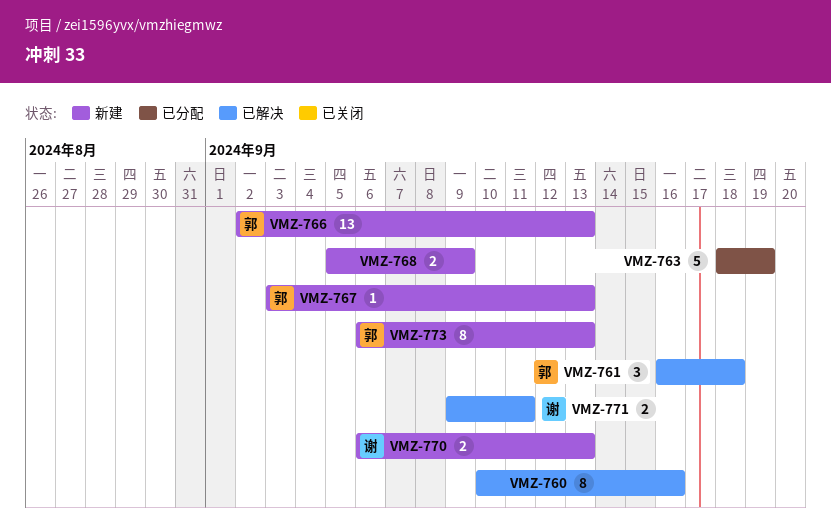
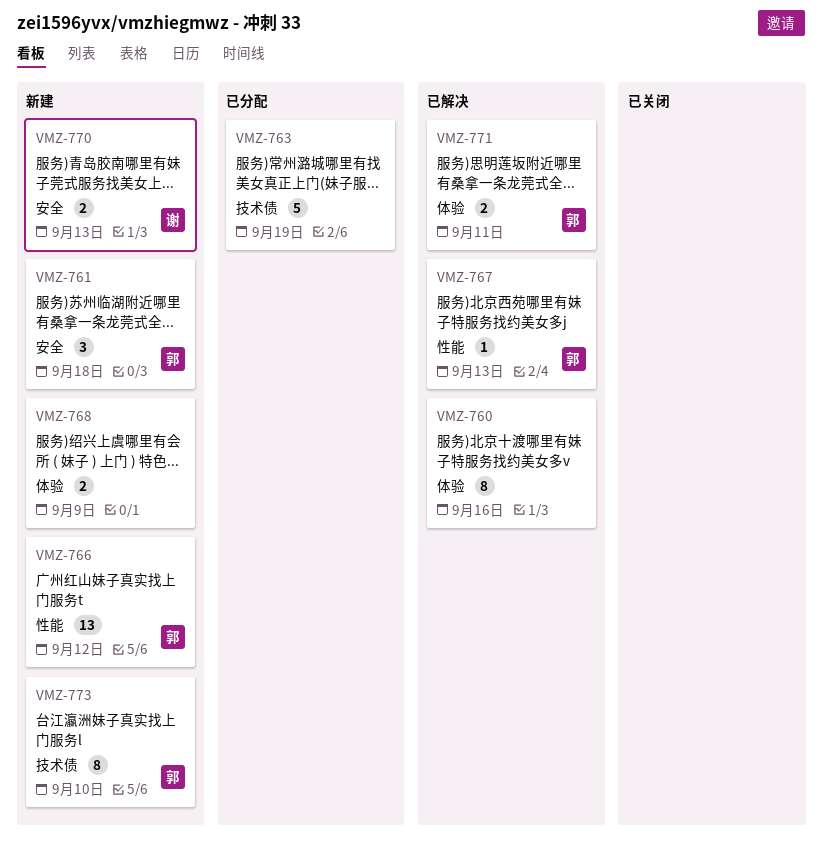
VMZ-761, status: 已解决 -> 新建
VMZ-766, due: Sep 13 -> Sep 12
VMZ-767, status: 新建 -> 已解决
VMZ-771, owner: 谢 -> 郭
VMZ-773, due: Sep 13 -> Sep 10

